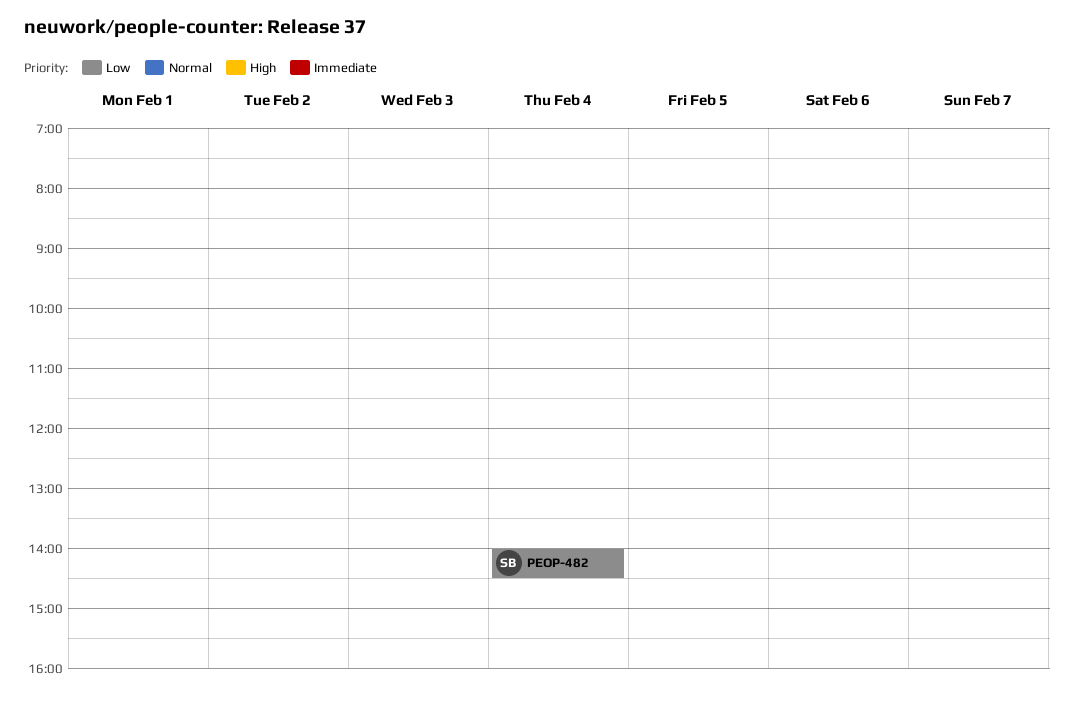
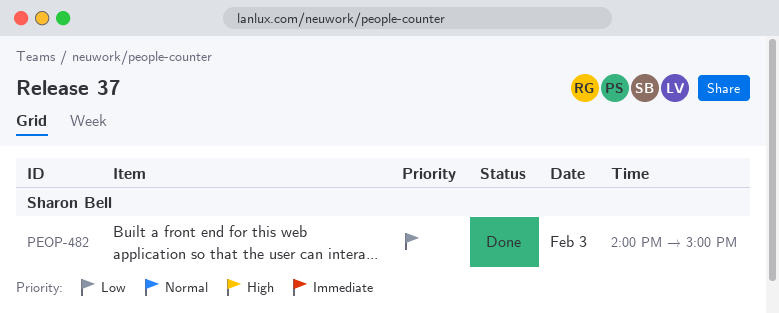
PEOP-482, day: Feb 4 -> Feb 3
PEOP-482, ends: 14:30 -> 15:00

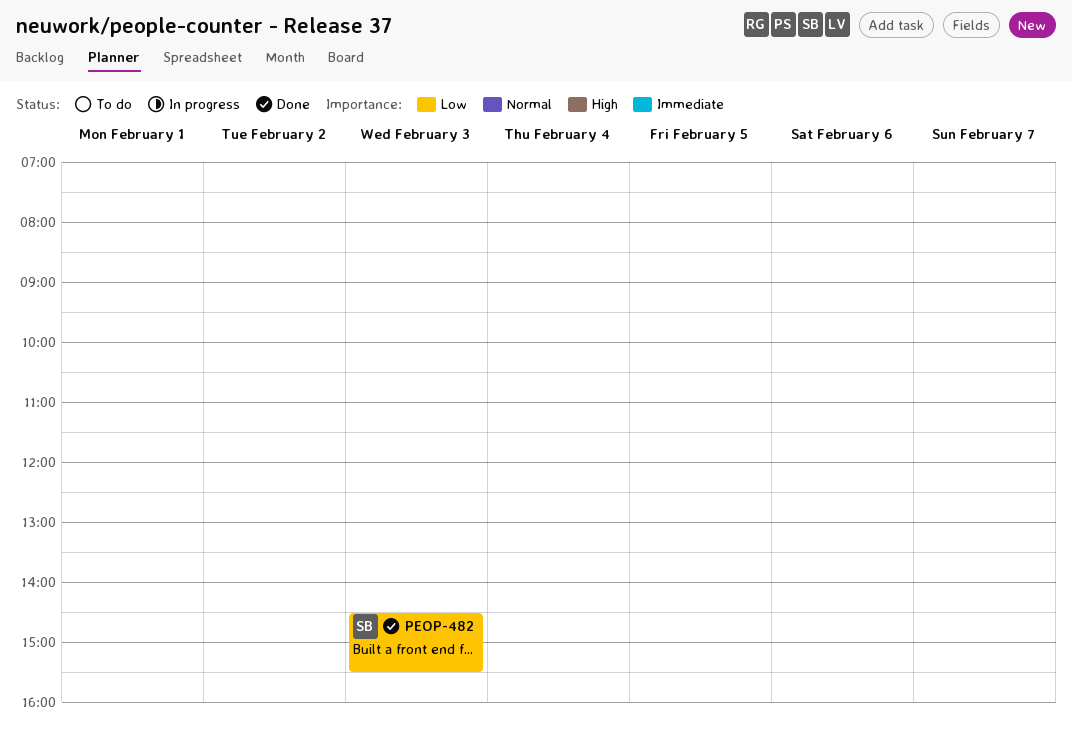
PEOP-482, begins: 14:00 -> 14:30
PEOP-482, ends: 15:00 -> 15:30

